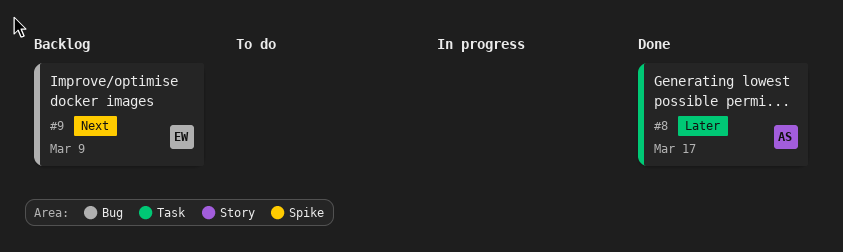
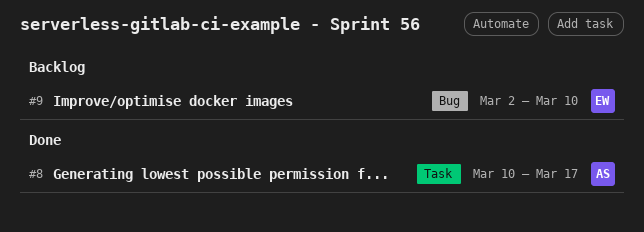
#9, due: Mar 9 -> Mar 10

